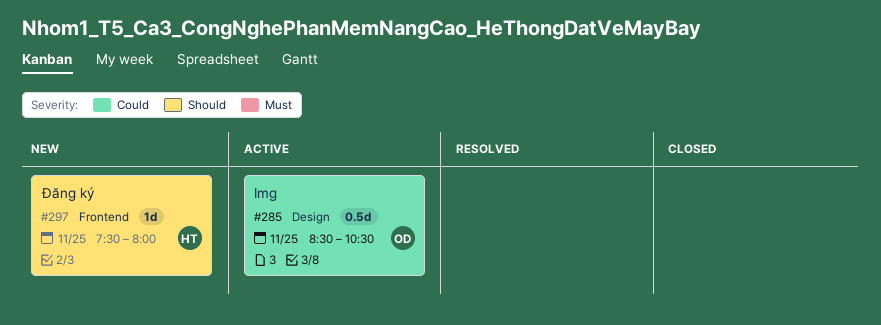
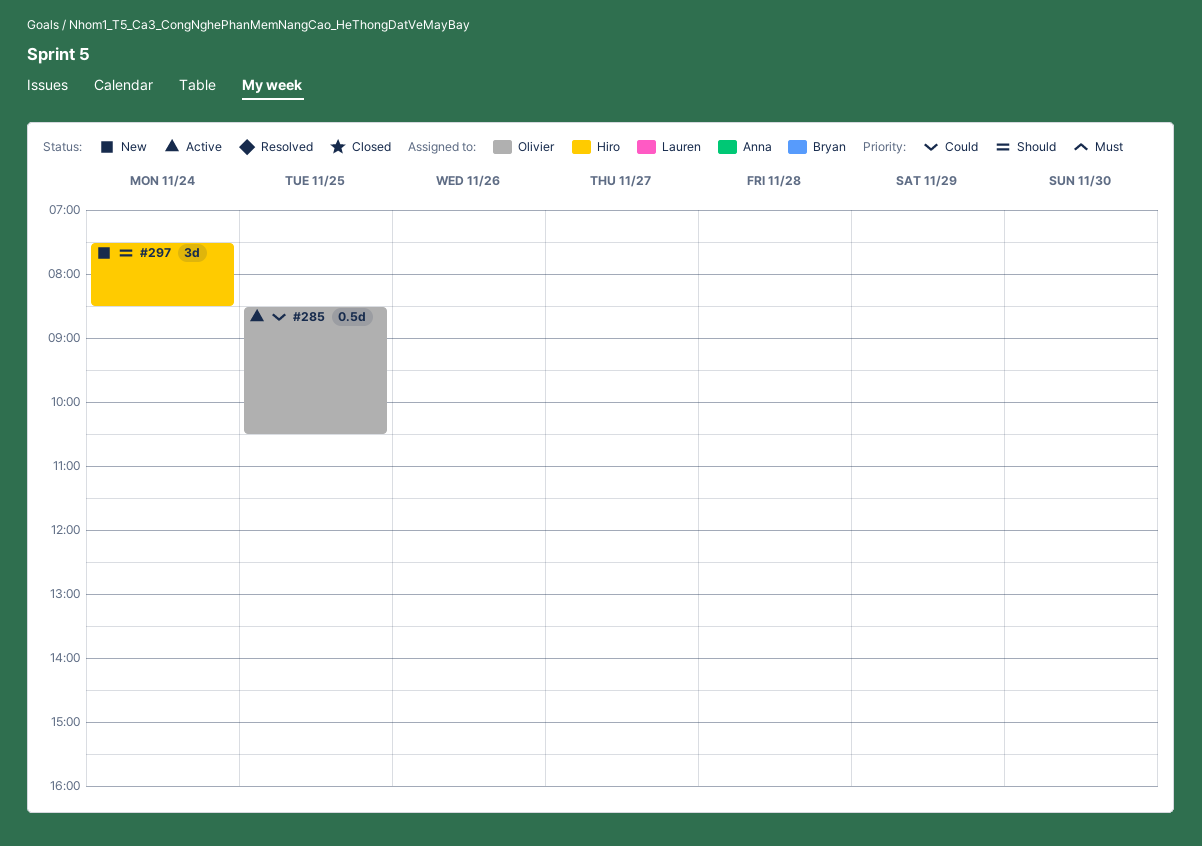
#297, estimate: 1d -> 3d
#297, day: Nov 25 -> Nov 24
#297, ends: 08:00 -> 08:30

